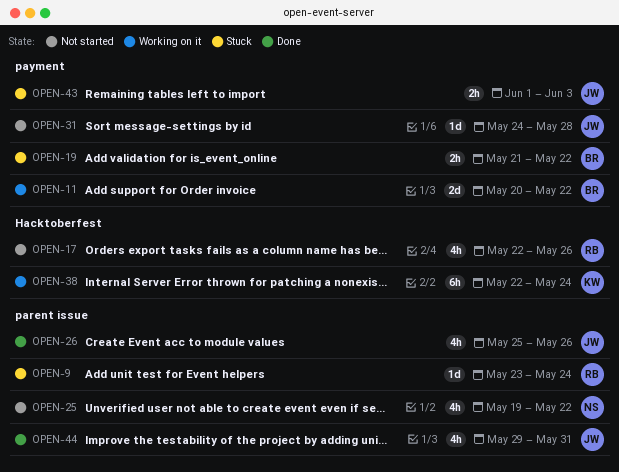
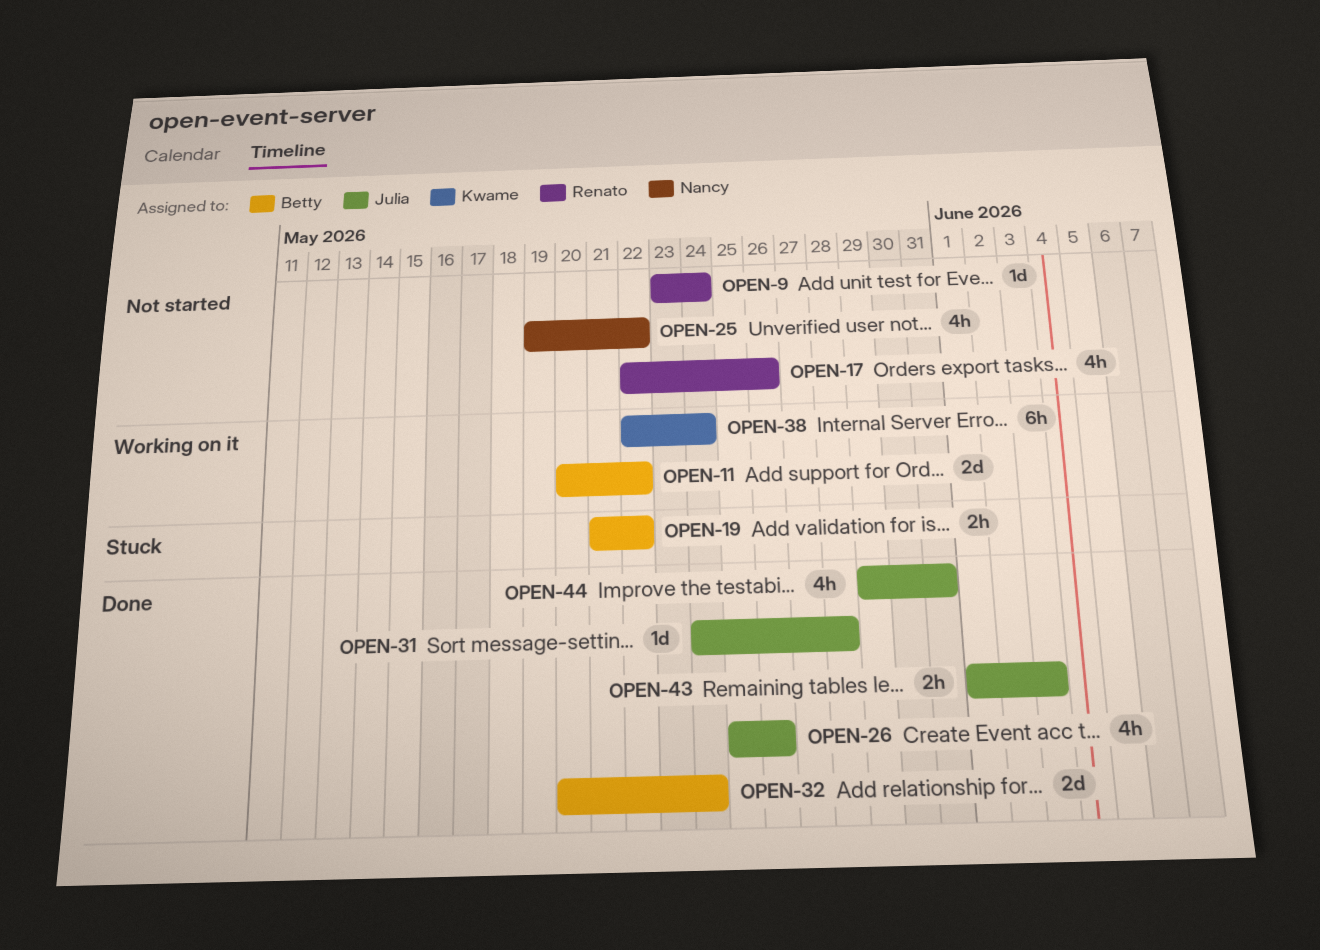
OPEN-9, status: Stuck -> Not started
OPEN-31, status: Not started -> Done
OPEN-32: none -> present
OPEN-43, status: Stuck -> Done

